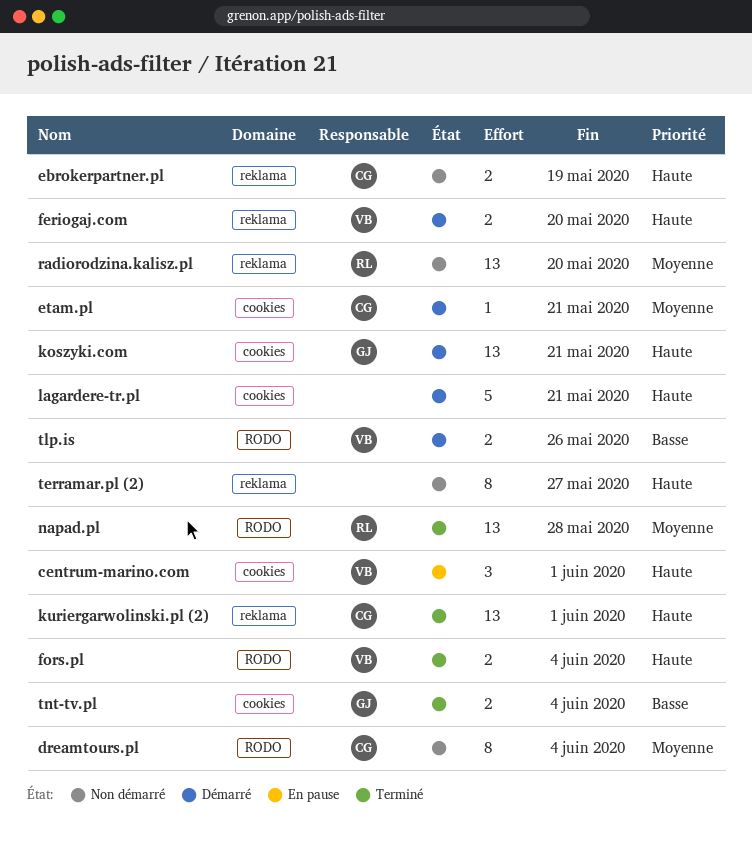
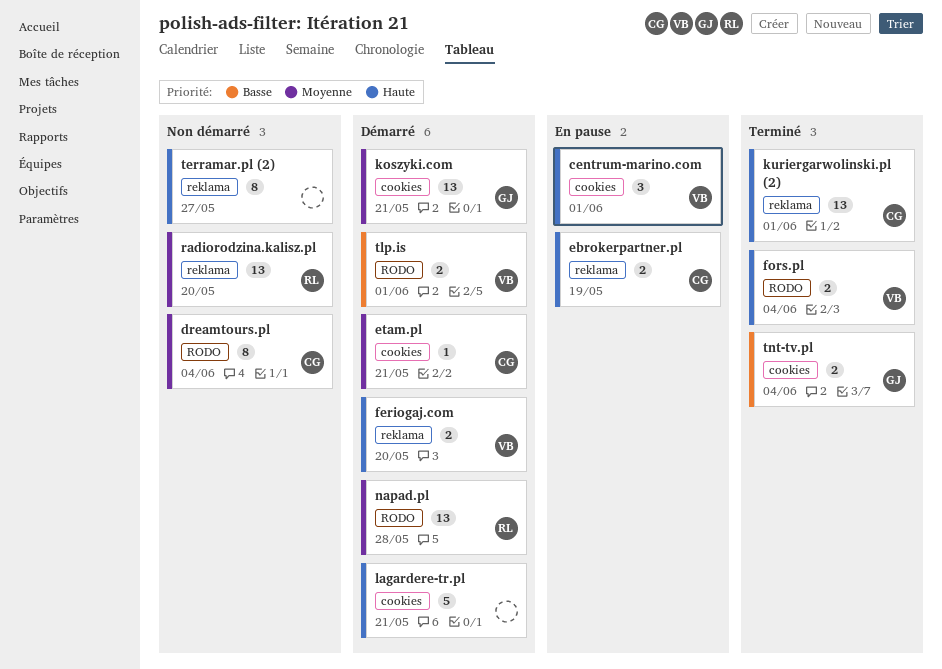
ebrokerpartner.pl, status: Non démarré -> En pause
koszyki.com, priority: Haute -> Moyenne
napad.pl, status: Terminé -> Démarré
tlp.is, due: May 26 -> Jun 1

